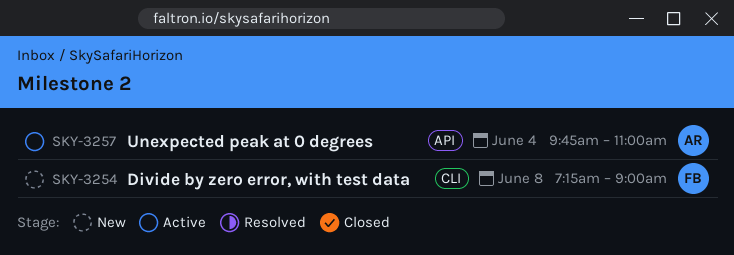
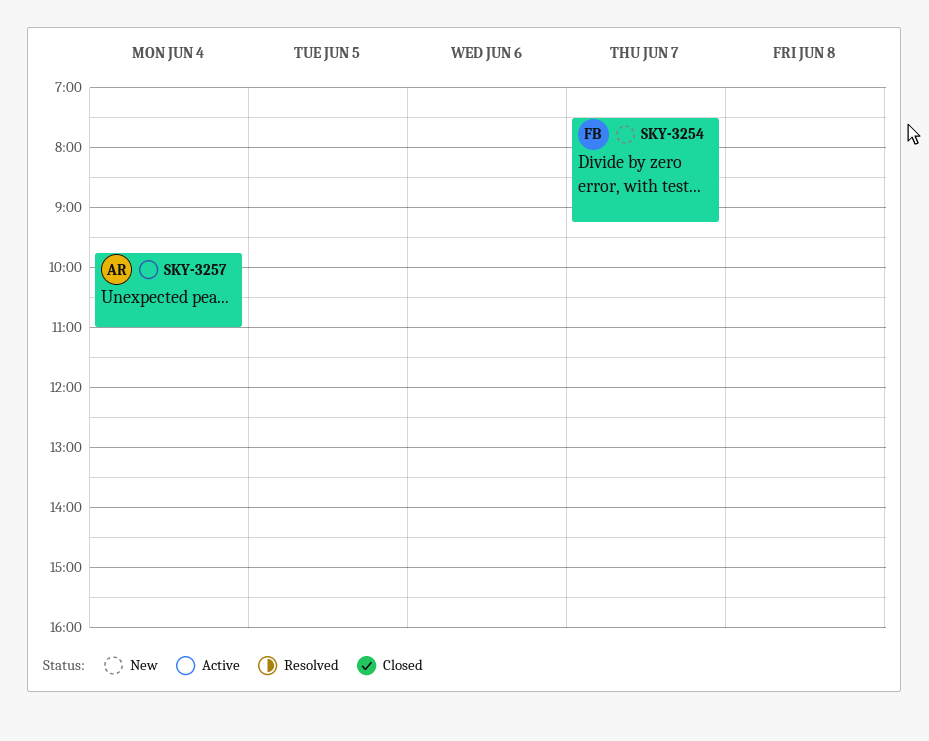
SKY-3254, day: Jun 8 -> Jun 7
SKY-3254, begins: 07:15 -> 07:30
SKY-3254, ends: 09:00 -> 09:15

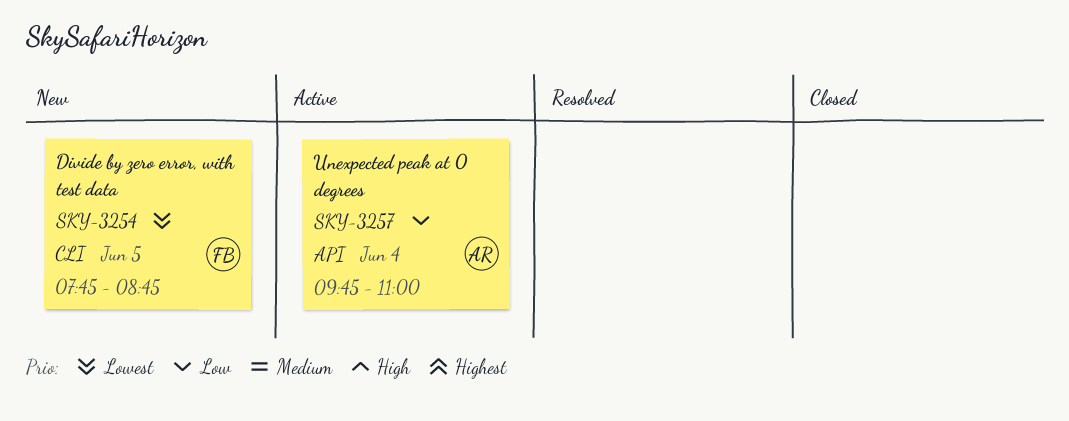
SKY-3254, day: Jun 7 -> Jun 5
SKY-3254, begins: 07:30 -> 07:45
SKY-3254, ends: 09:15 -> 08:45

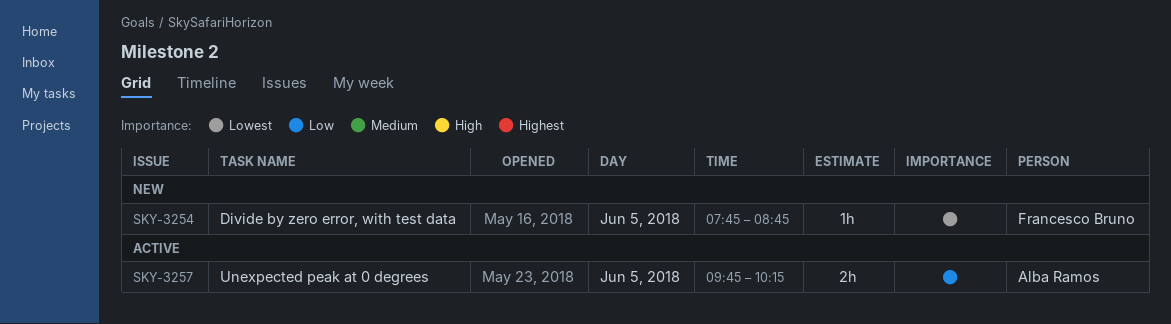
SKY-3257, day: Jun 4 -> Jun 5
SKY-3257, ends: 11:00 -> 10:15

